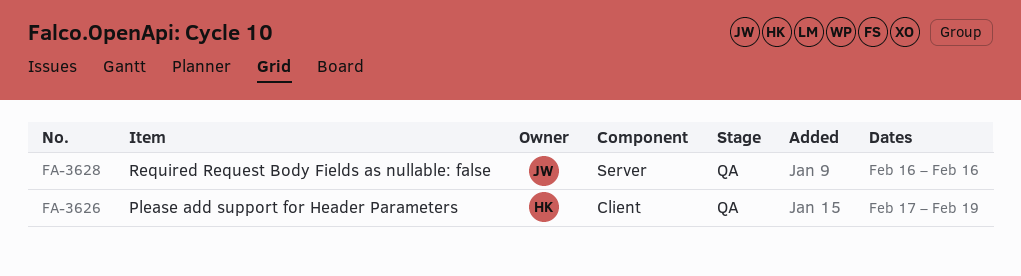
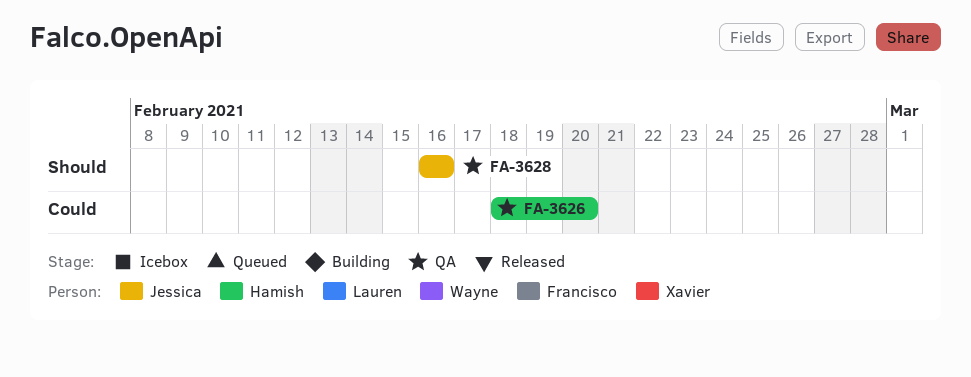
FA-3626, start: Feb 17 -> Feb 18
FA-3626, due: Feb 19 -> Feb 20

